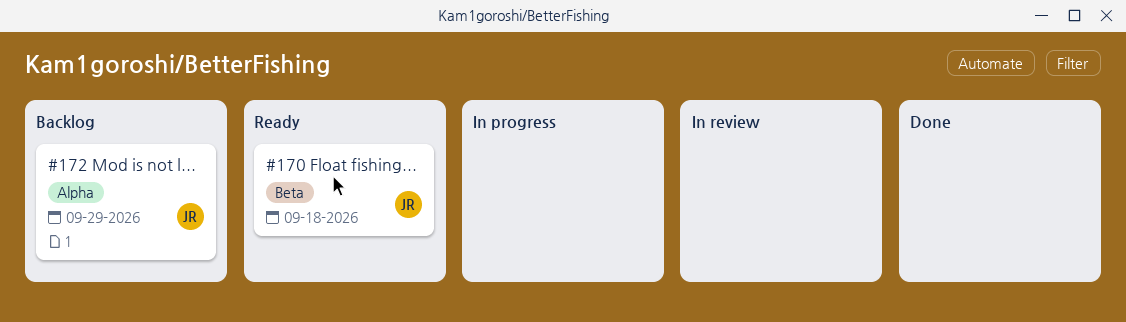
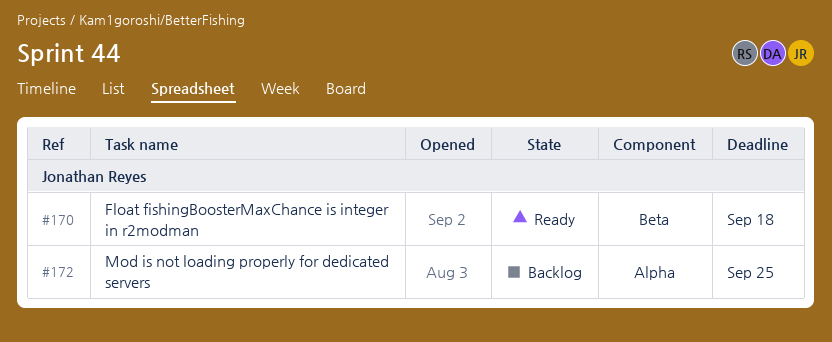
#172, due: Sep 29 -> Sep 25

